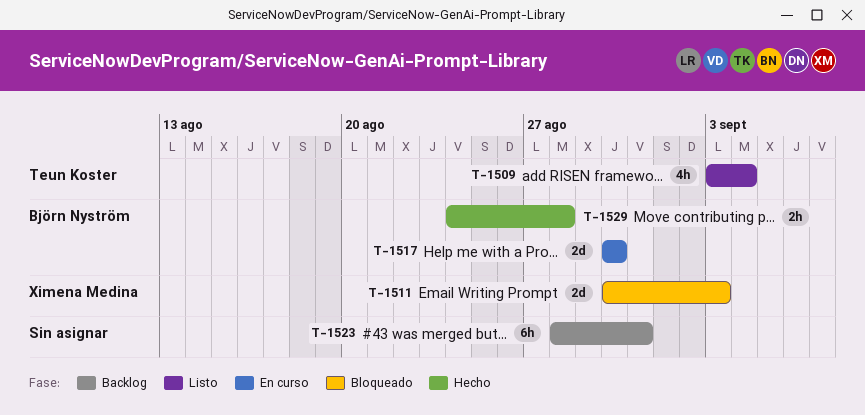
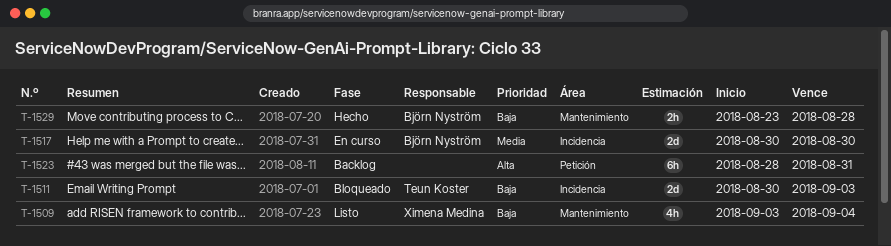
T-1509, owner: Teun Koster -> Ximena Medina
T-1511, owner: Ximena Medina -> Teun Koster
T-1529, start: Aug 24 -> Aug 23

